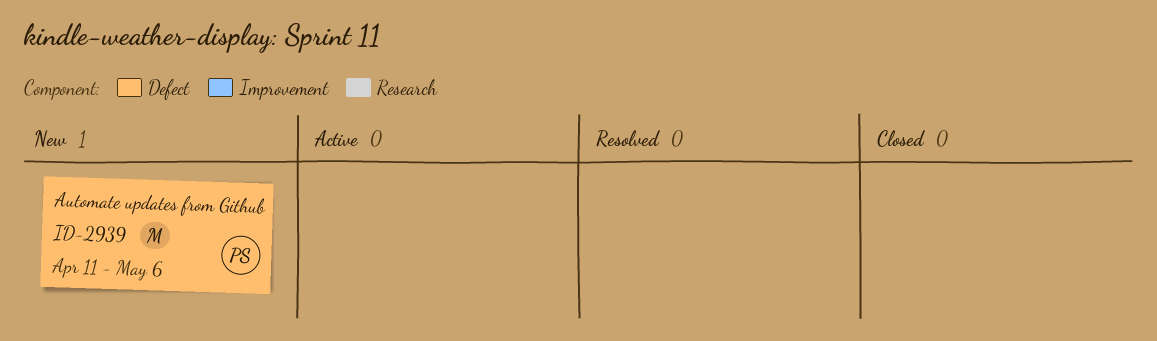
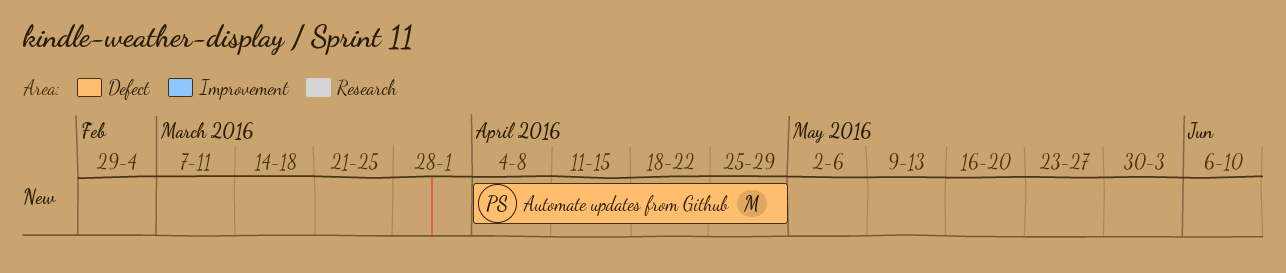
Automate updates from Github, start: Apr 11 -> Apr 4
Automate updates from Github, due: May 6 -> Apr 29

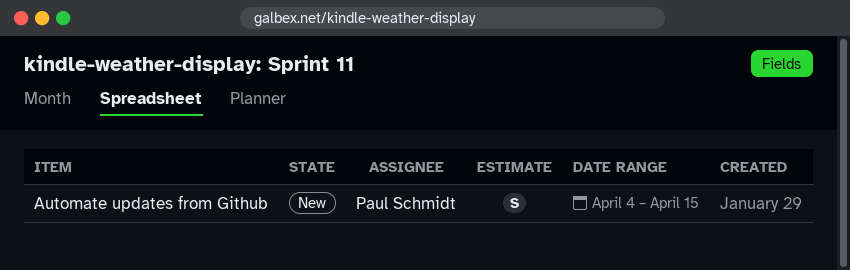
Automate updates from Github, estimate: M -> S
Automate updates from Github, due: Apr 29 -> Apr 15

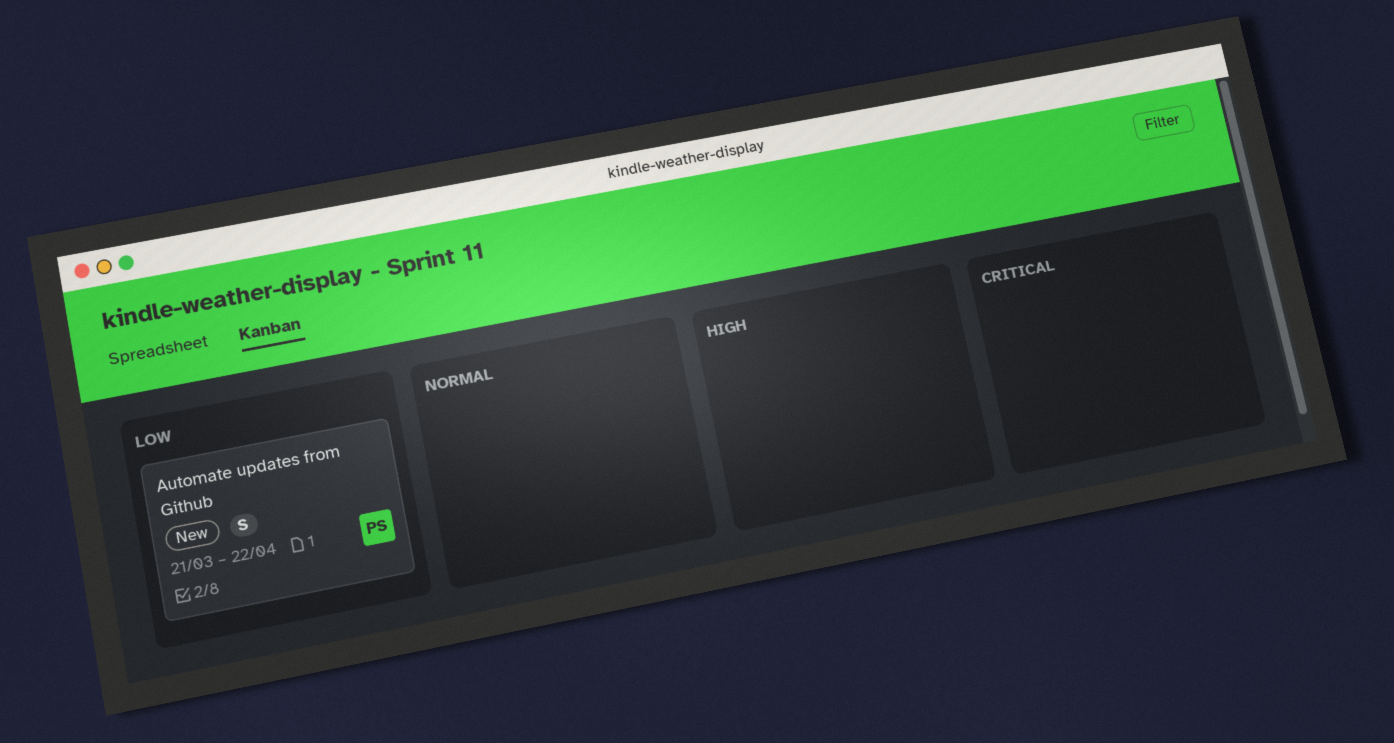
Automate updates from Github, start: Apr 4 -> Mar 21
Automate updates from Github, due: Apr 15 -> Apr 22

